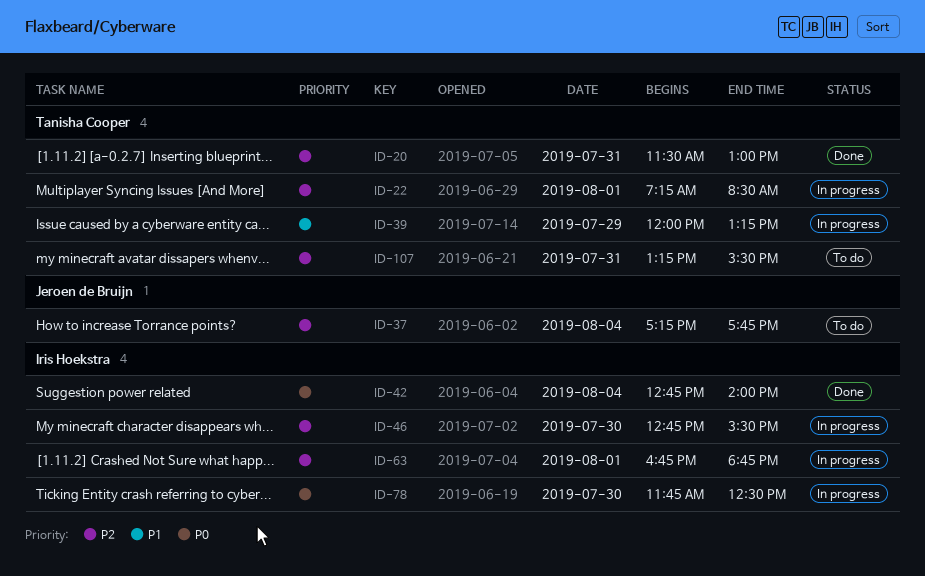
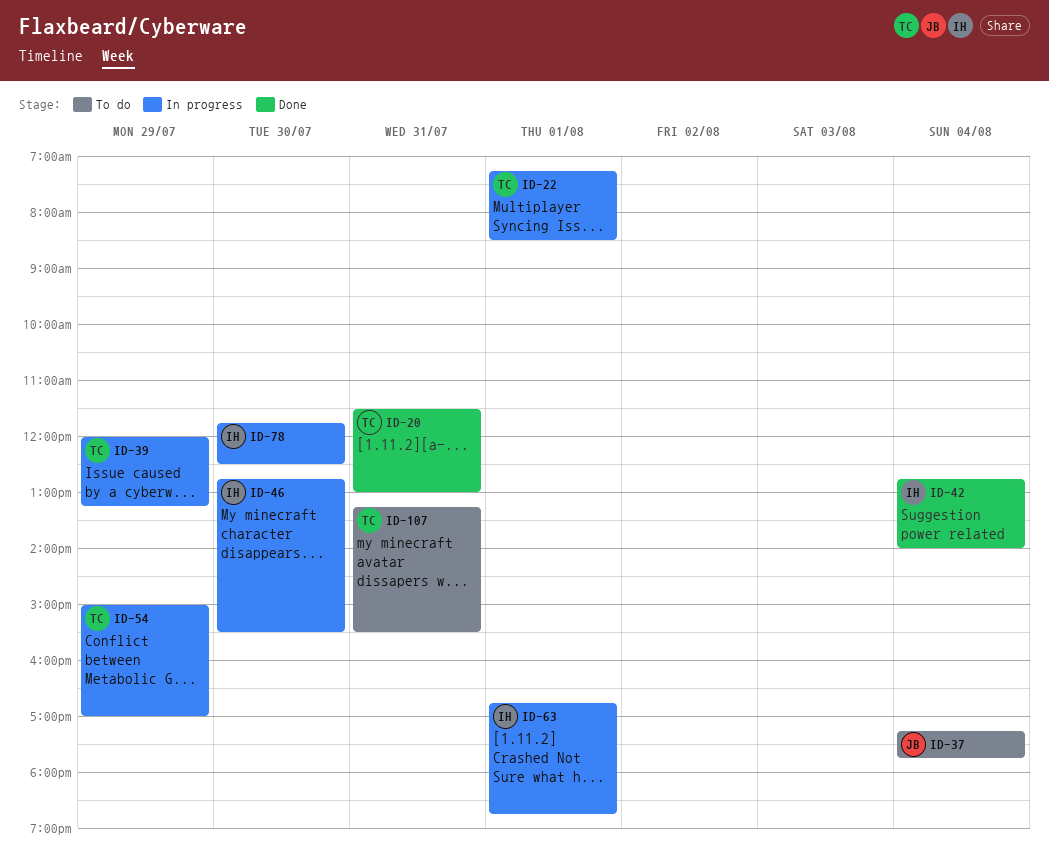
ID-54: none -> present

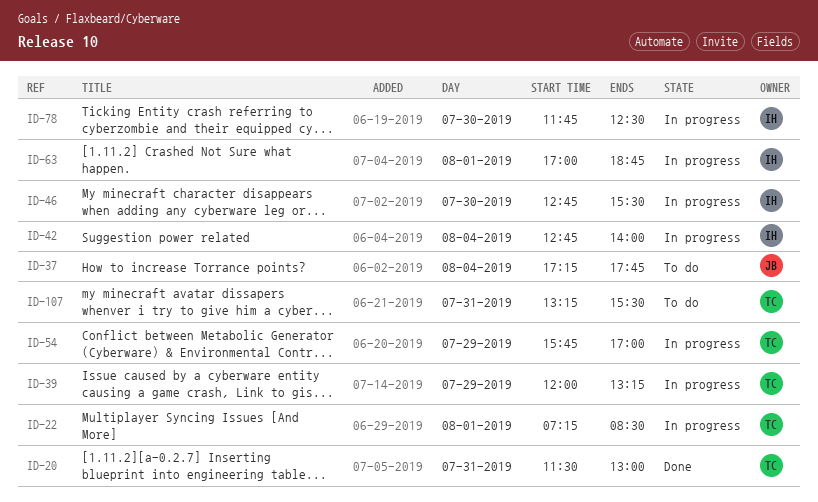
ID-42, status: Done -> In progress
ID-54, begins: 15:00 -> 15:45
ID-63, begins: 16:45 -> 17:00

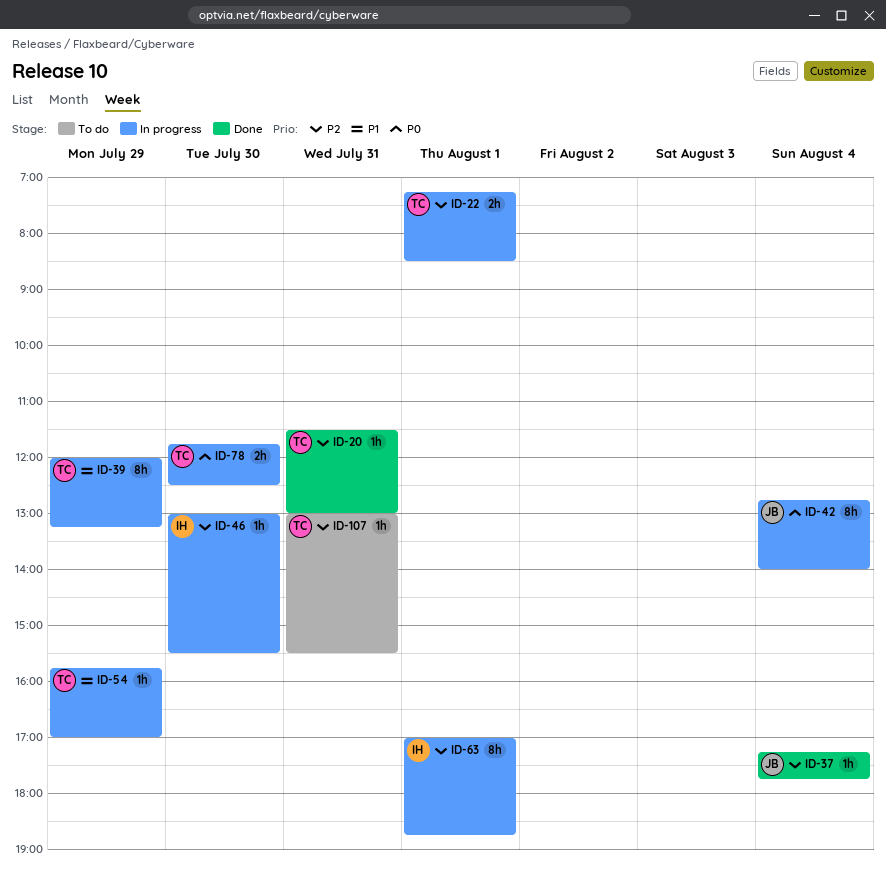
ID-37, status: To do -> Done
ID-42, owner: IH -> JB
ID-46, begins: 12:45 -> 13:00
ID-78, owner: IH -> TC
ID-107, begins: 13:15 -> 13:00

